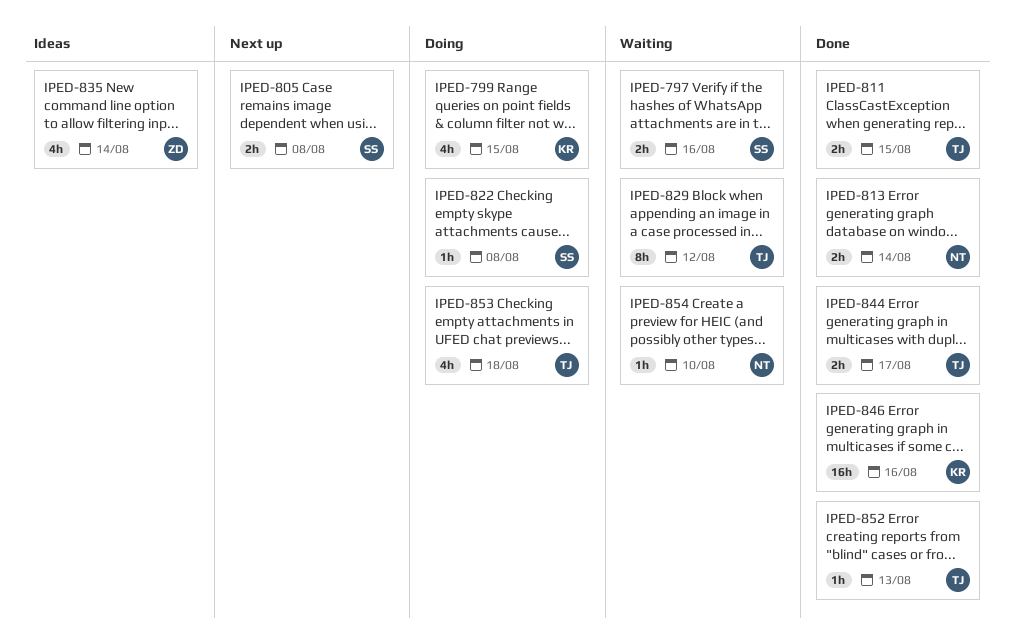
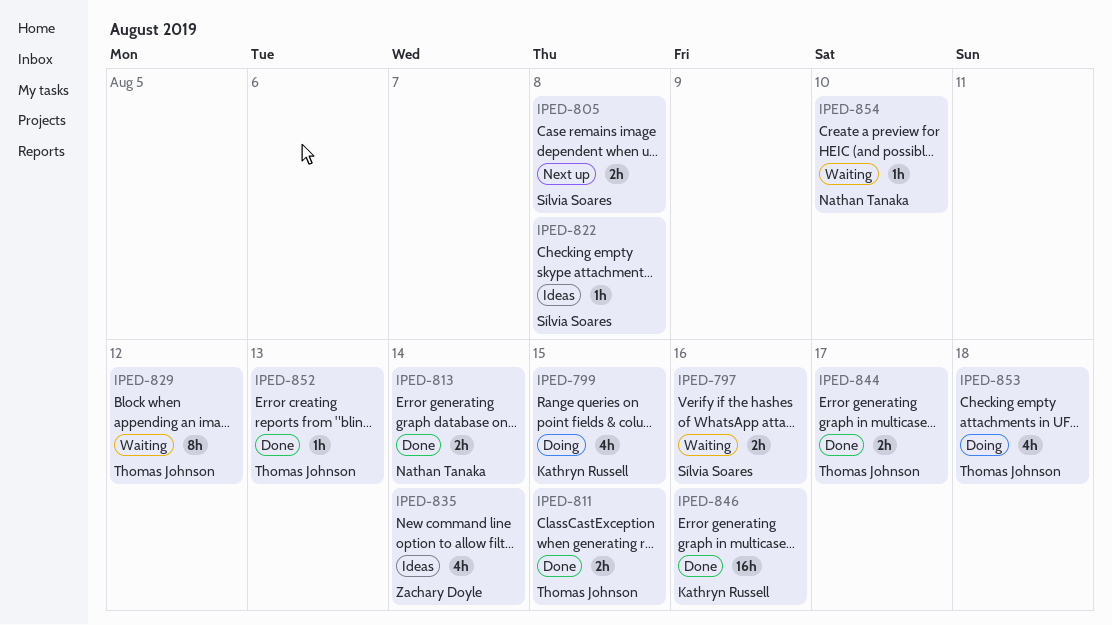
IPED-822, status: Doing -> Ideas

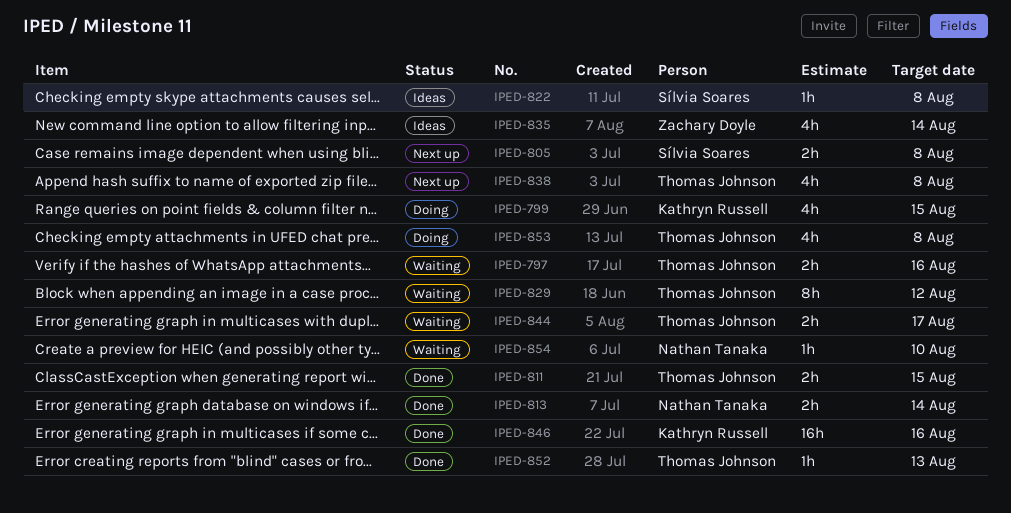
IPED-797, owner: Sílvia Soares -> Thomas Johnson
IPED-838: none -> present
IPED-844, status: Done -> Waiting
IPED-853, due: Aug 18 -> Aug 8

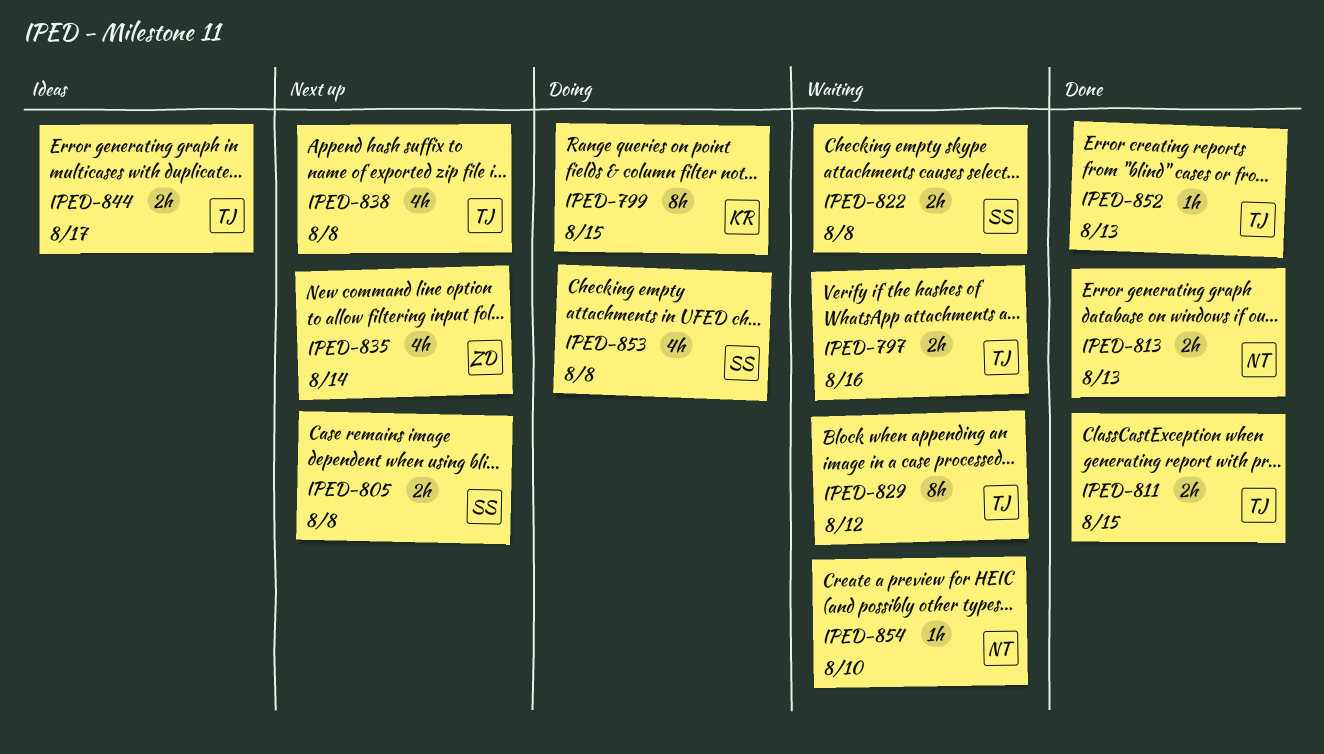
IPED-799, estimate: 4h -> 8h
IPED-813, due: Aug 14 -> Aug 13
IPED-822, status: Ideas -> Waiting
IPED-822, estimate: 1h -> 2h
IPED-835, status: Ideas -> Next up
IPED-844, status: Waiting -> Ideas
IPED-846: present -> none
IPED-853, owner: Thomas Johnson -> Sílvia Soares

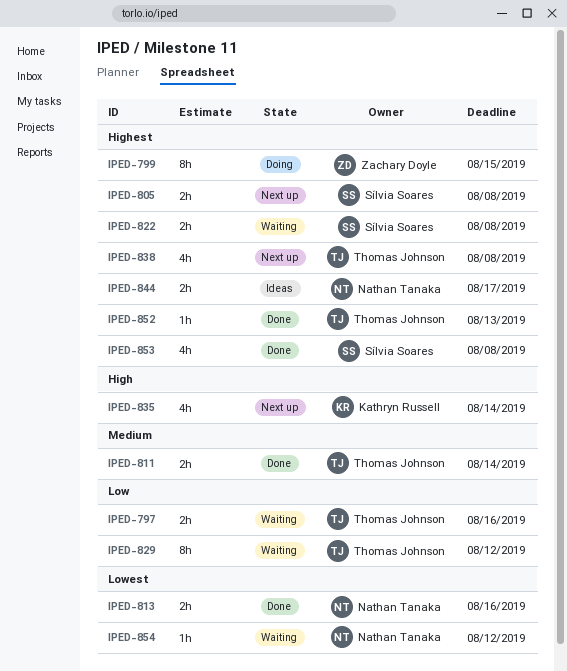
IPED-799, owner: Kathryn Russell -> Zachary Doyle
IPED-811, due: Aug 15 -> Aug 14
IPED-813, due: Aug 13 -> Aug 16
IPED-835, owner: Zachary Doyle -> Kathryn Russell
IPED-844, owner: Thomas Johnson -> Nathan Tanaka
IPED-853, status: Doing -> Done
IPED-854, due: Aug 10 -> Aug 12

